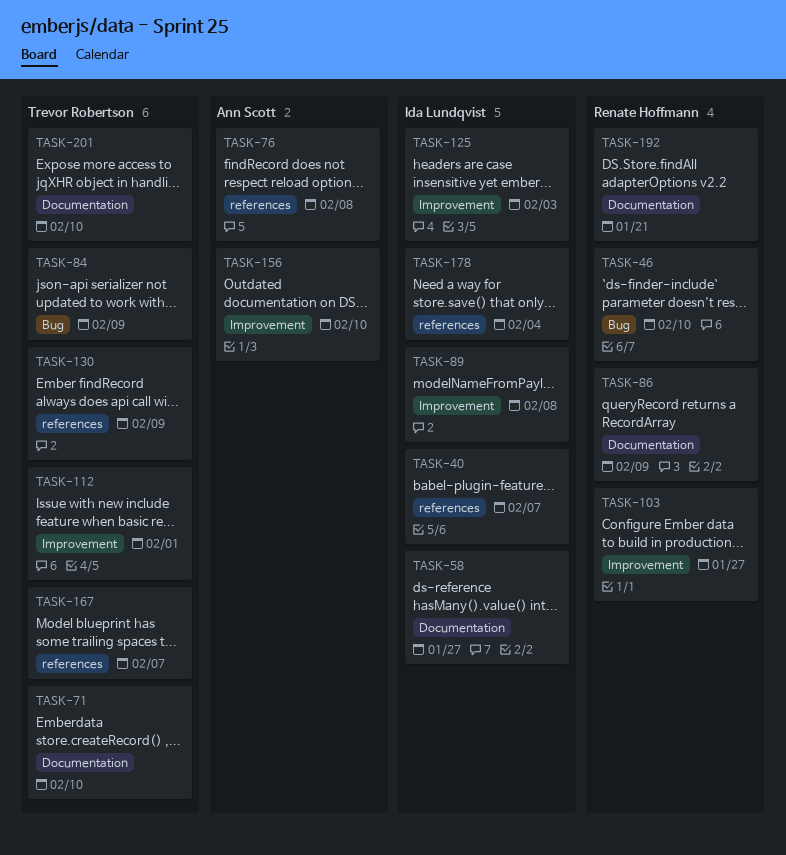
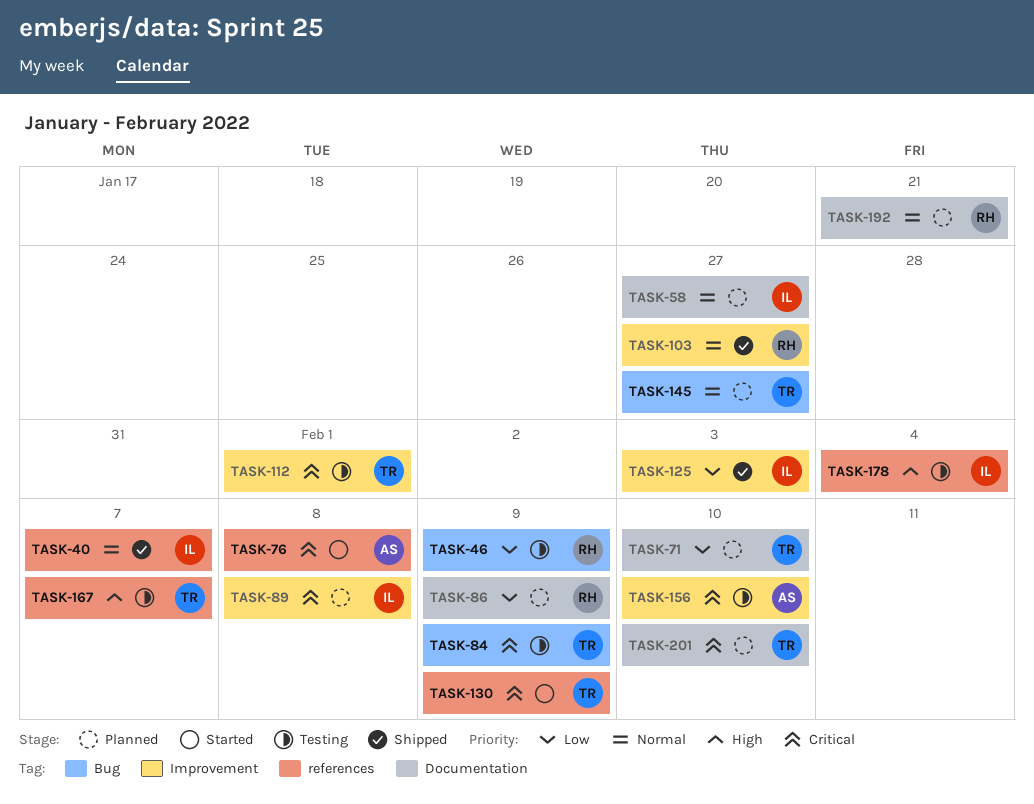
TASK-46, due: Feb 10 -> Feb 9
TASK-145: none -> present

